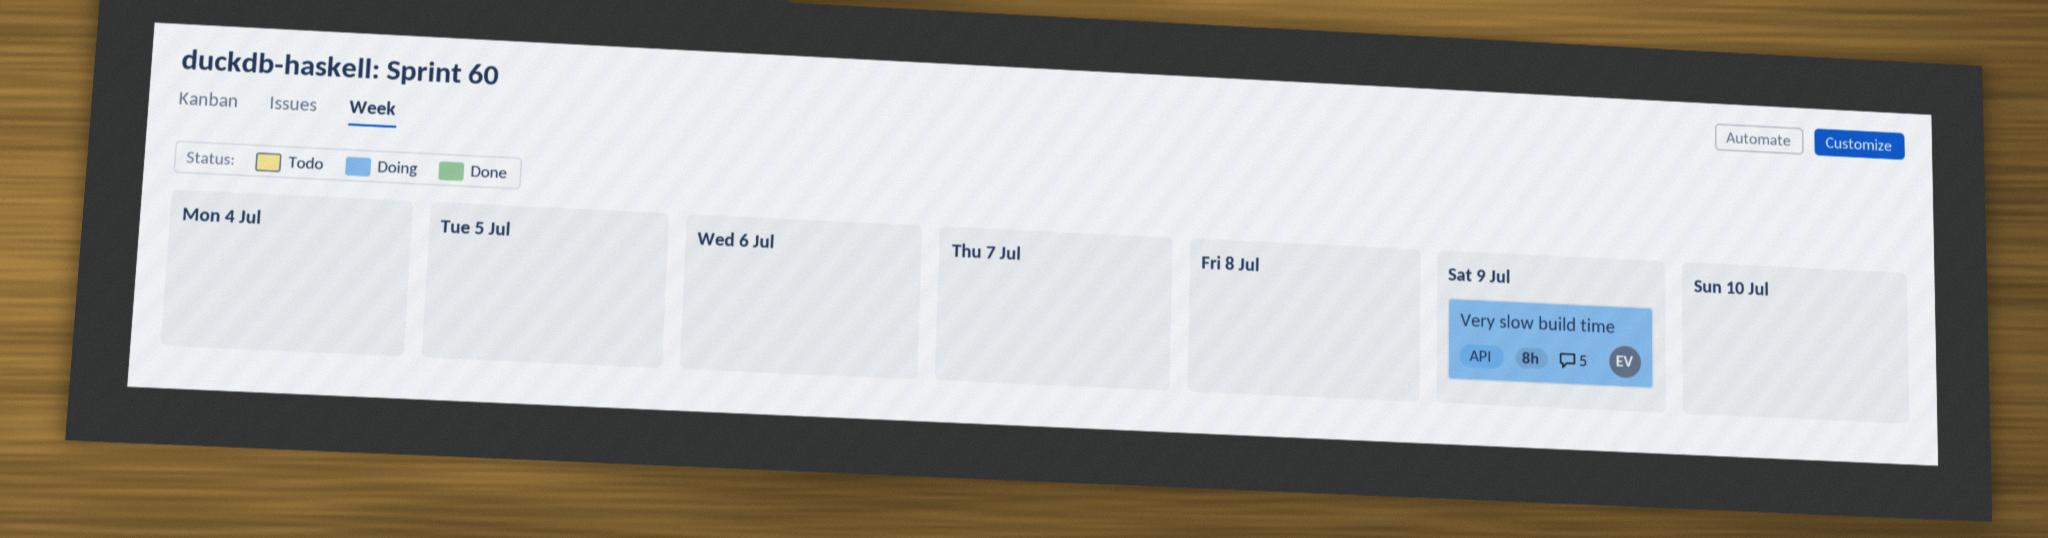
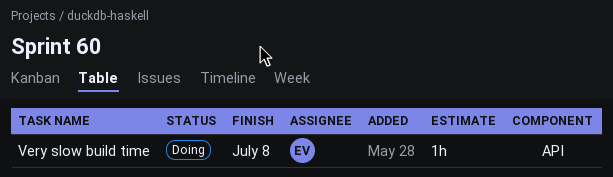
Very slow build time, estimate: 8h -> 1h
Very slow build time, due: Jul 9 -> Jul 8

